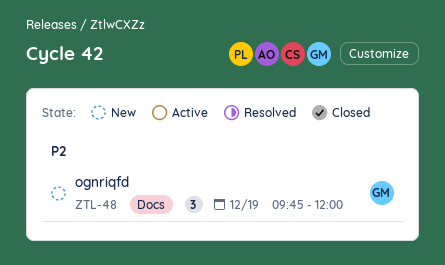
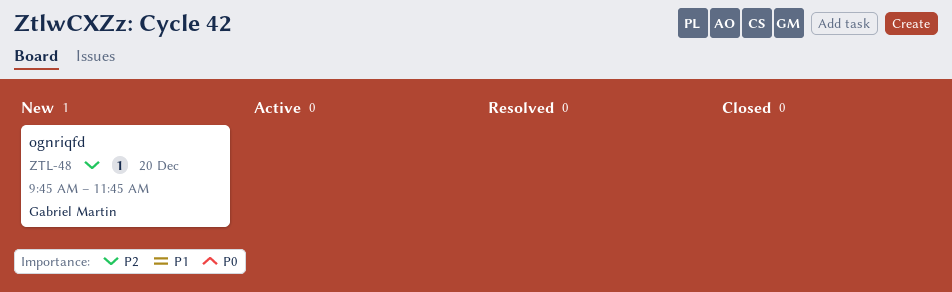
ZTL-48, estimate: 3 -> 1
ZTL-48, day: Dec 19 -> Dec 20
ZTL-48, ends: 12:00 -> 11:45

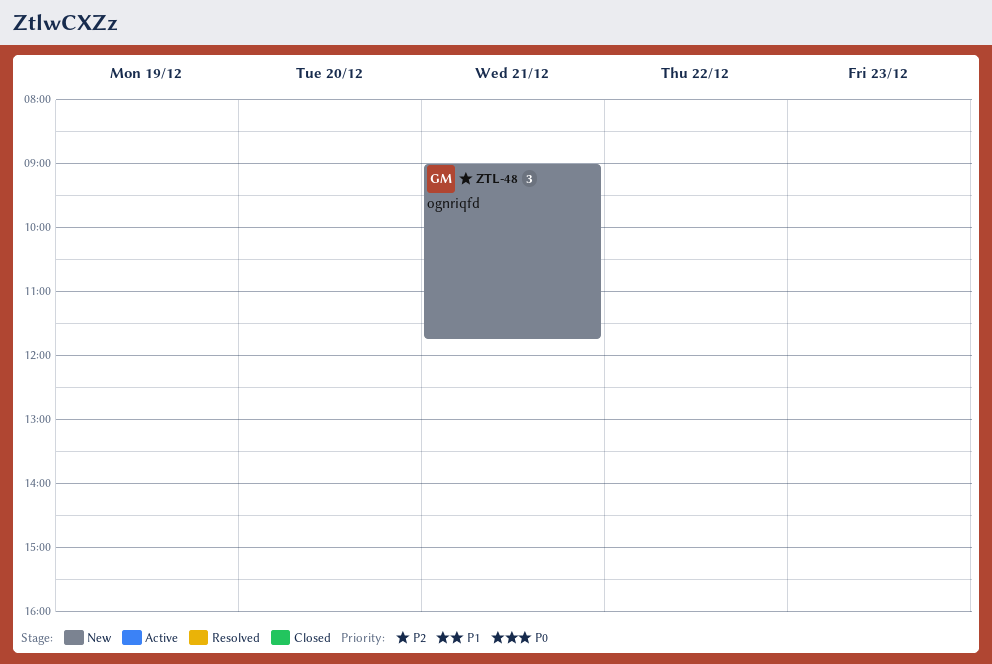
ZTL-48, estimate: 1 -> 3
ZTL-48, day: Dec 20 -> Dec 21
ZTL-48, begins: 09:45 -> 09:00

